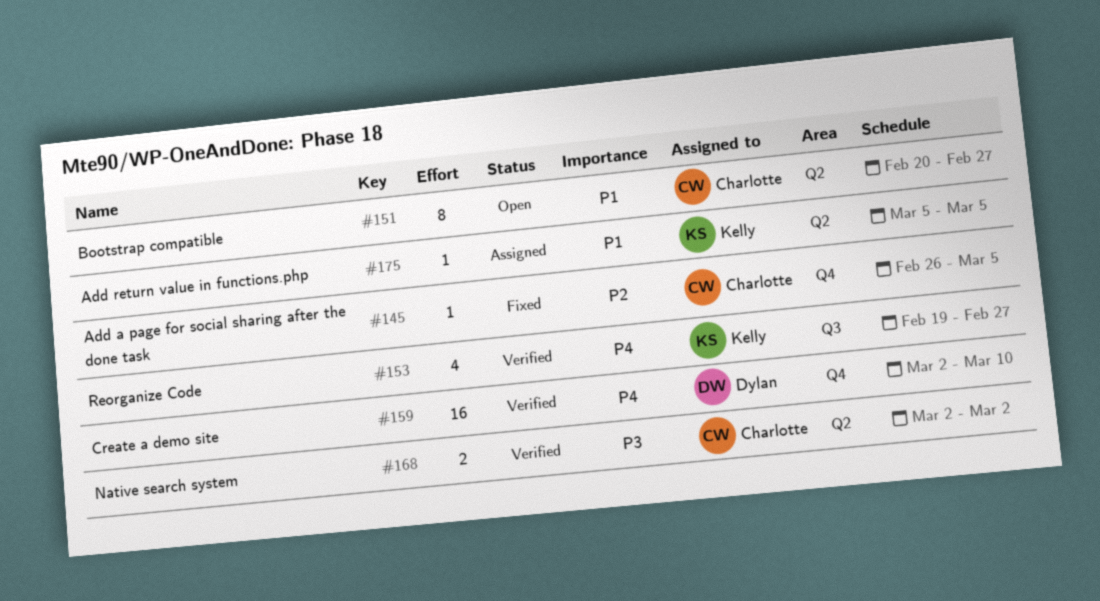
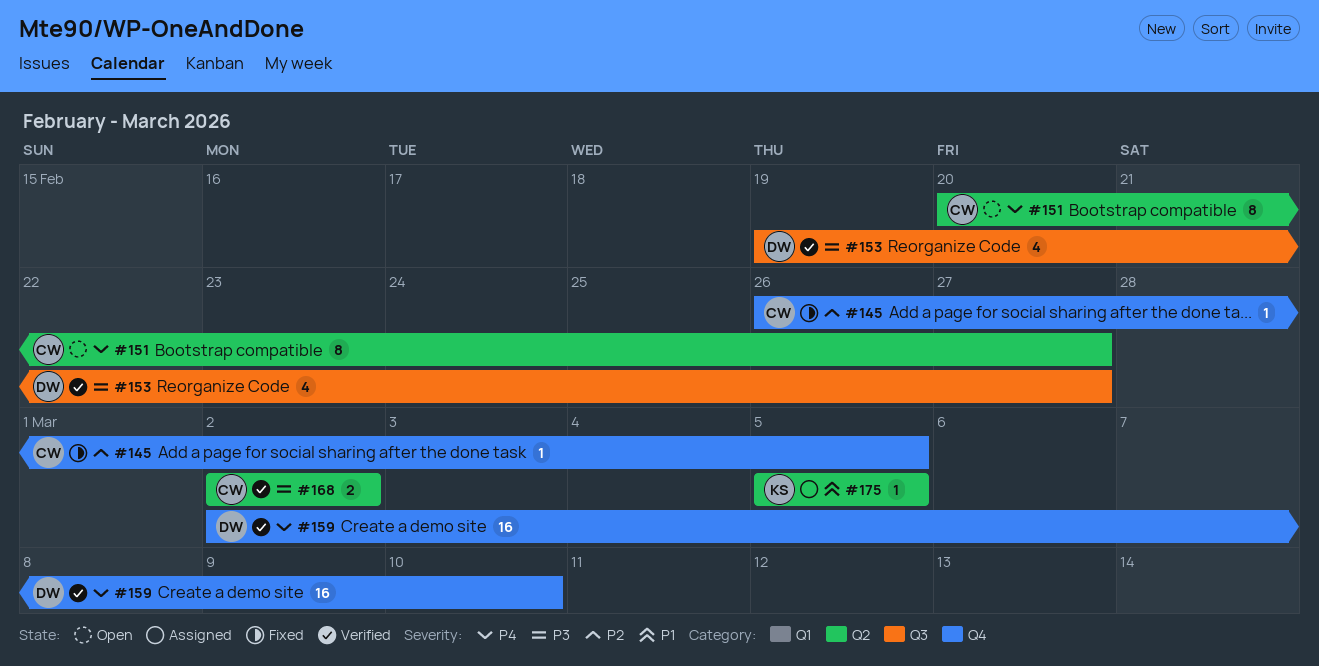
#151, priority: P1 -> P4
#153, owner: Kelly -> Dylan
#153, priority: P4 -> P3

